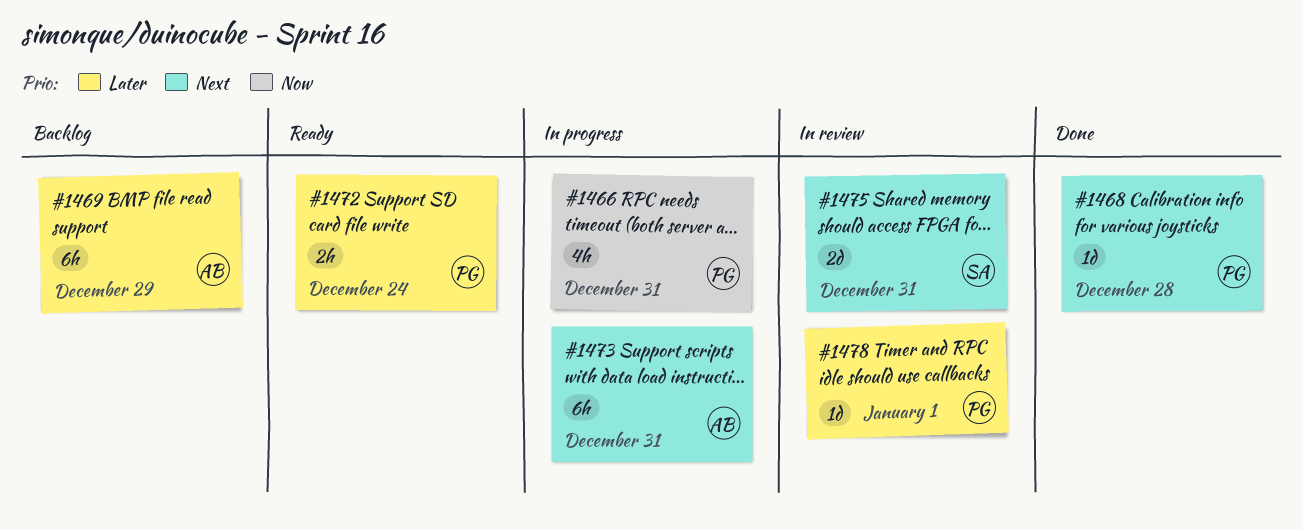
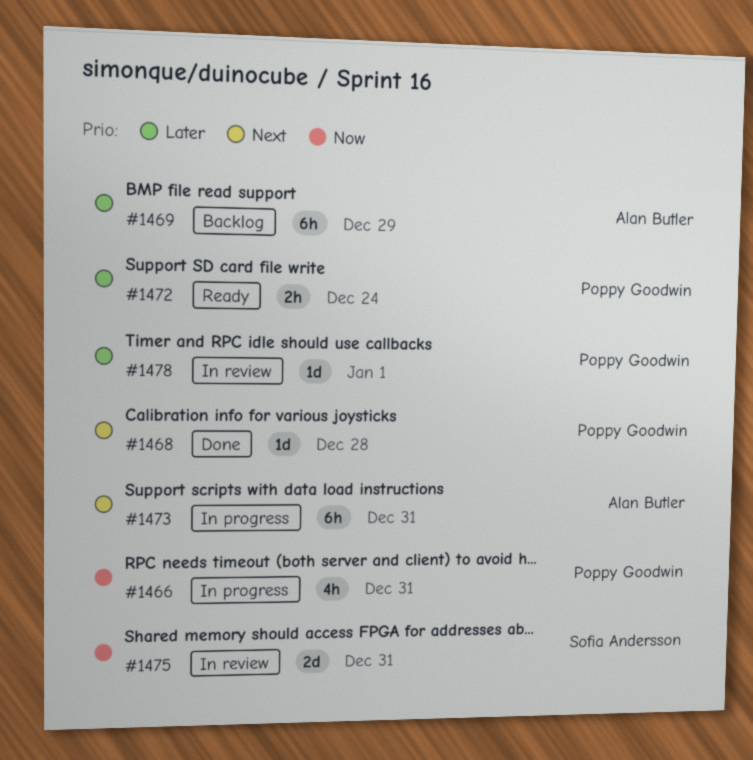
#1475, priority: Next -> Now

